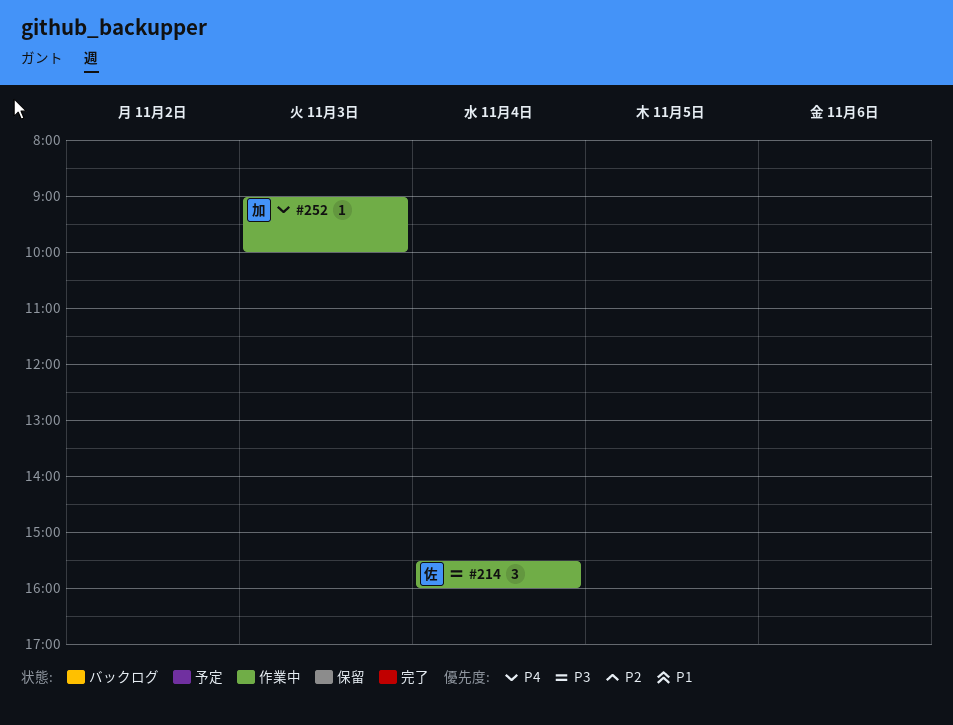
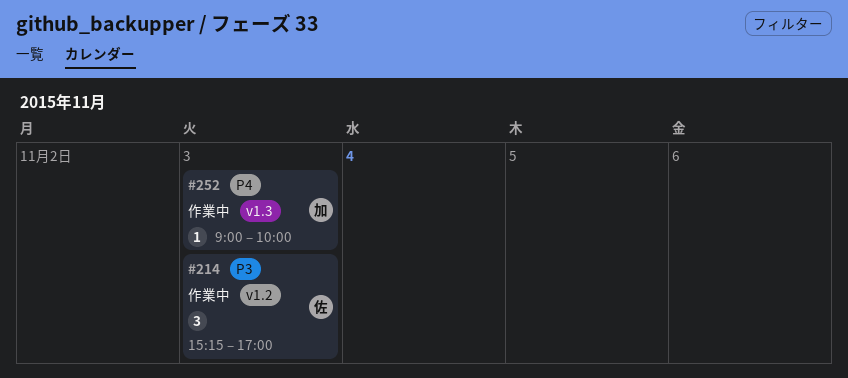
#214, day: Nov 4 -> Nov 3
#214, begins: 15:30 -> 15:15
#214, ends: 16:00 -> 17:00

